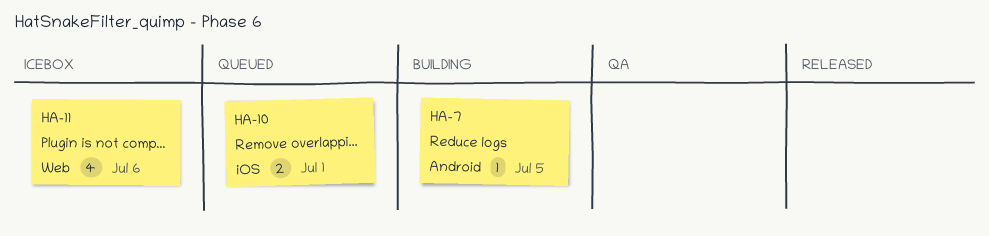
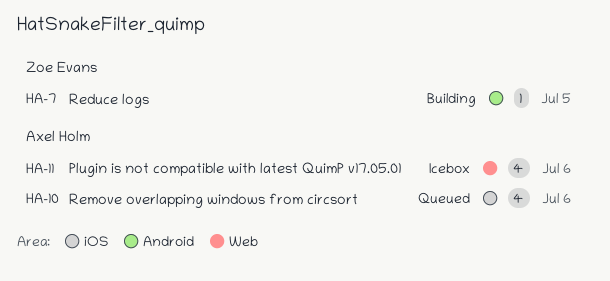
HA-10, estimate: 2 -> 4
HA-10, due: Jul 1 -> Jul 6

